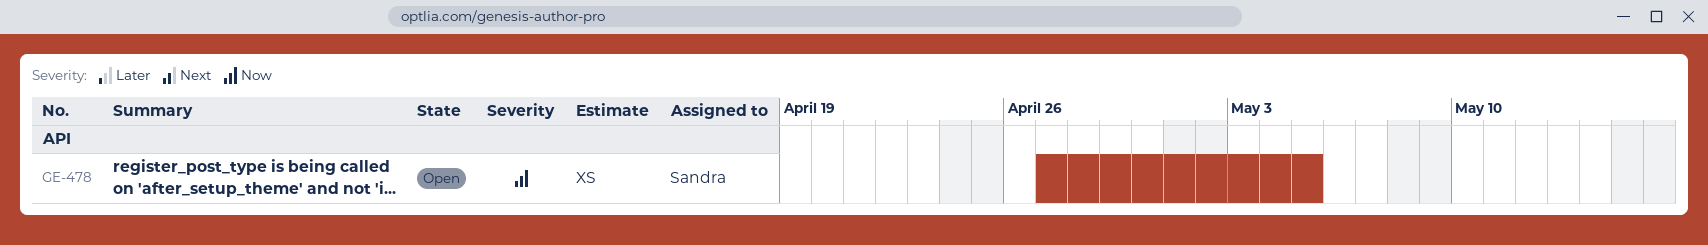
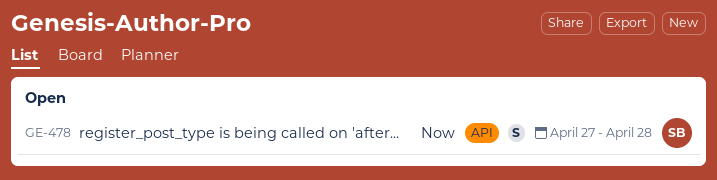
GE-478, estimate: XS -> S
GE-478, due: May 5 -> Apr 28

